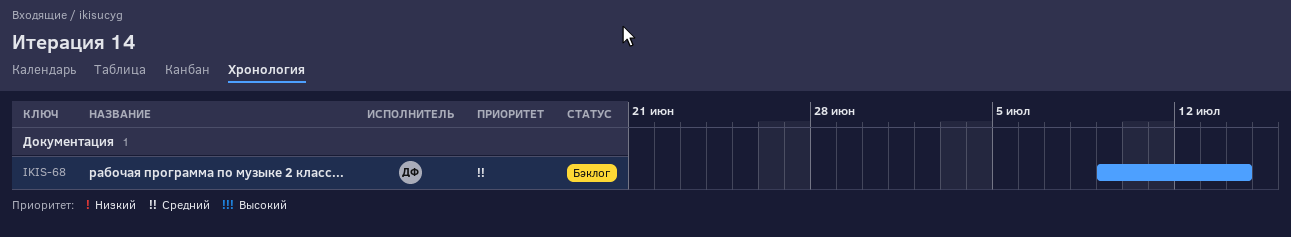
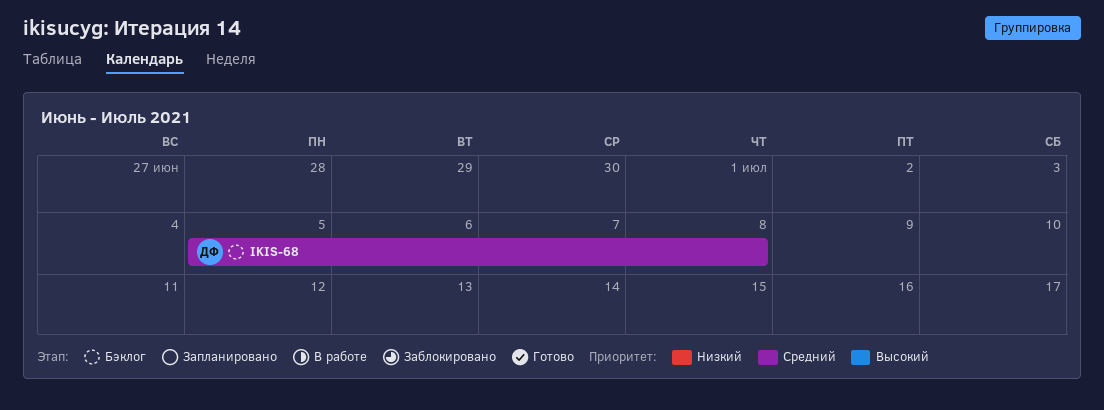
IKIS-68, start: Jul 9 -> Jul 5
IKIS-68, due: Jul 14 -> Jul 8

